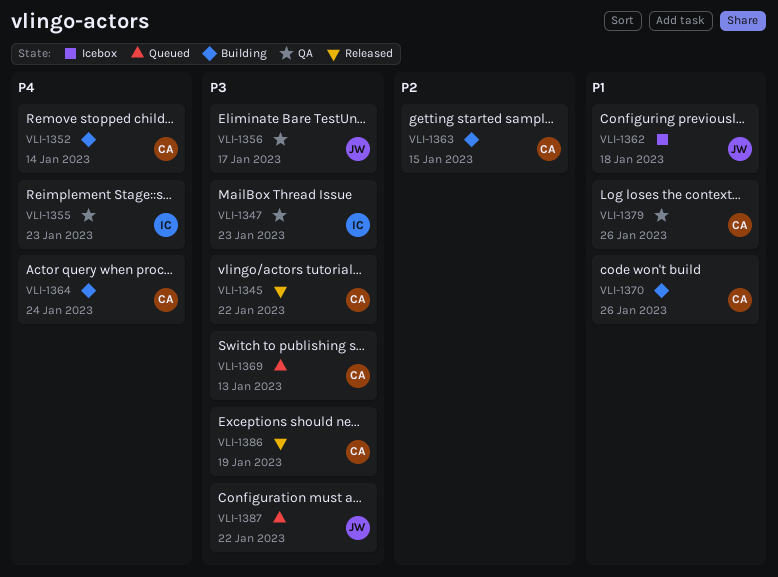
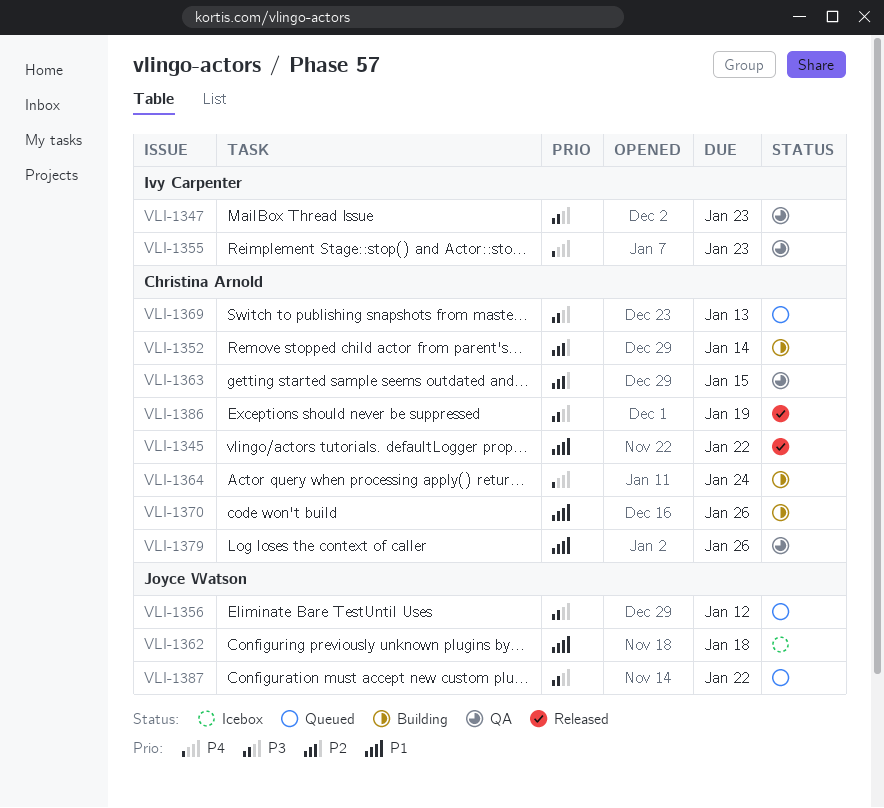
VLI-1345, priority: P3 -> P1
VLI-1352, priority: P4 -> P2
VLI-1356, status: QA -> Queued
VLI-1356, due: Jan 17 -> Jan 12
VLI-1363, status: Building -> QA

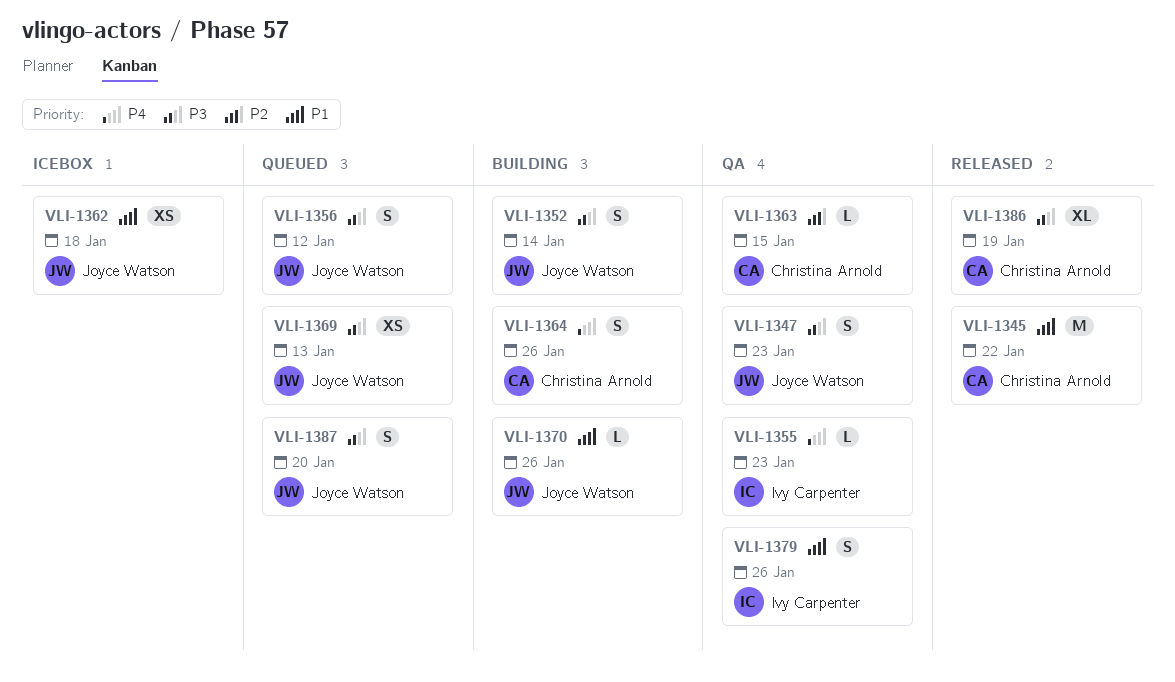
VLI-1347, owner: Ivy Carpenter -> Joyce Watson
VLI-1352, owner: Christina Arnold -> Joyce Watson
VLI-1352, priority: P2 -> P3
VLI-1364, due: Jan 24 -> Jan 26
VLI-1369, owner: Christina Arnold -> Joyce Watson
VLI-1370, owner: Christina Arnold -> Joyce Watson
VLI-1379, owner: Christina Arnold -> Ivy Carpenter
VLI-1387, due: Jan 22 -> Jan 20

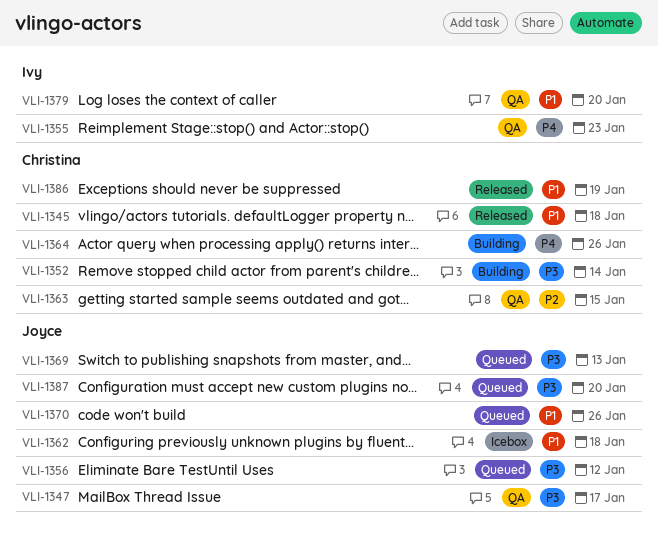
VLI-1345, due: Jan 22 -> Jan 18
VLI-1347, due: Jan 23 -> Jan 17
VLI-1352, owner: Joyce Watson -> Christina Arnold
VLI-1370, status: Building -> Queued
VLI-1379, due: Jan 26 -> Jan 20
VLI-1386, priority: P3 -> P1

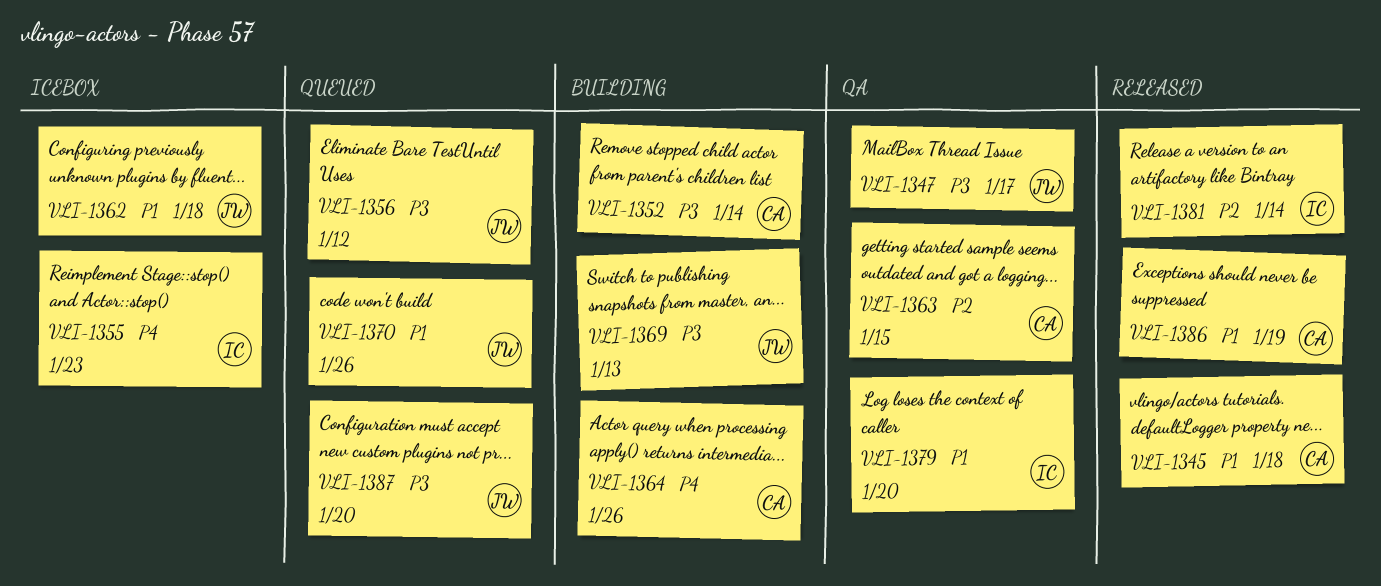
VLI-1355, status: QA -> Icebox
VLI-1369, status: Queued -> Building
VLI-1381: none -> present

